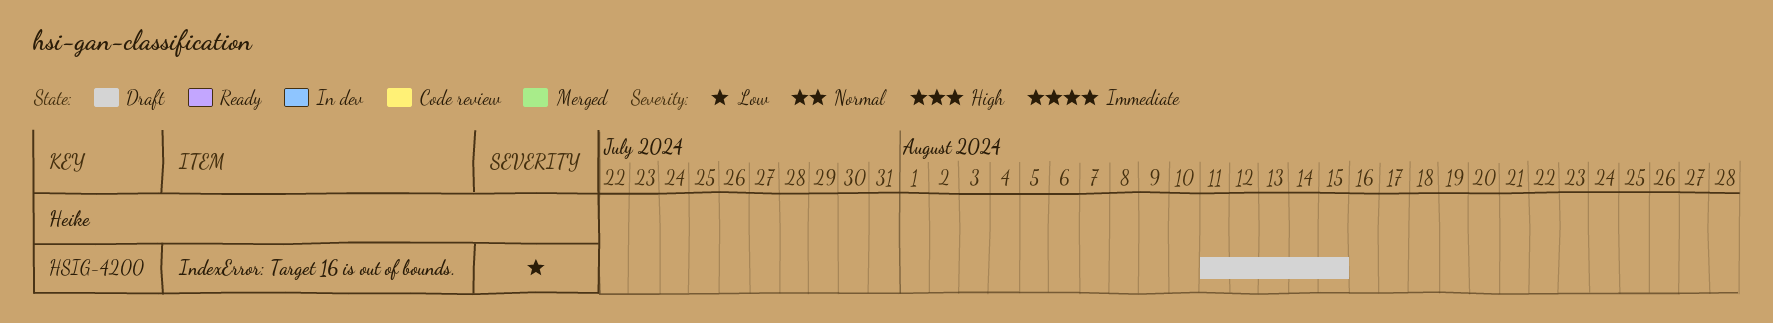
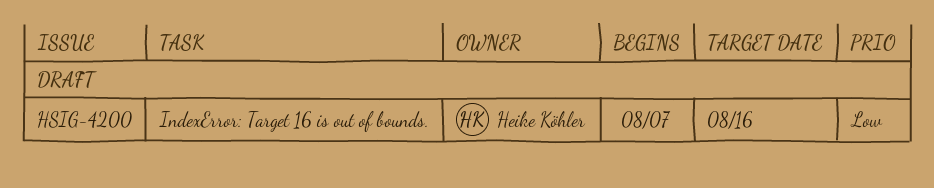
HSIG-4200, start: Aug 11 -> Aug 7
HSIG-4200, due: Aug 15 -> Aug 16

